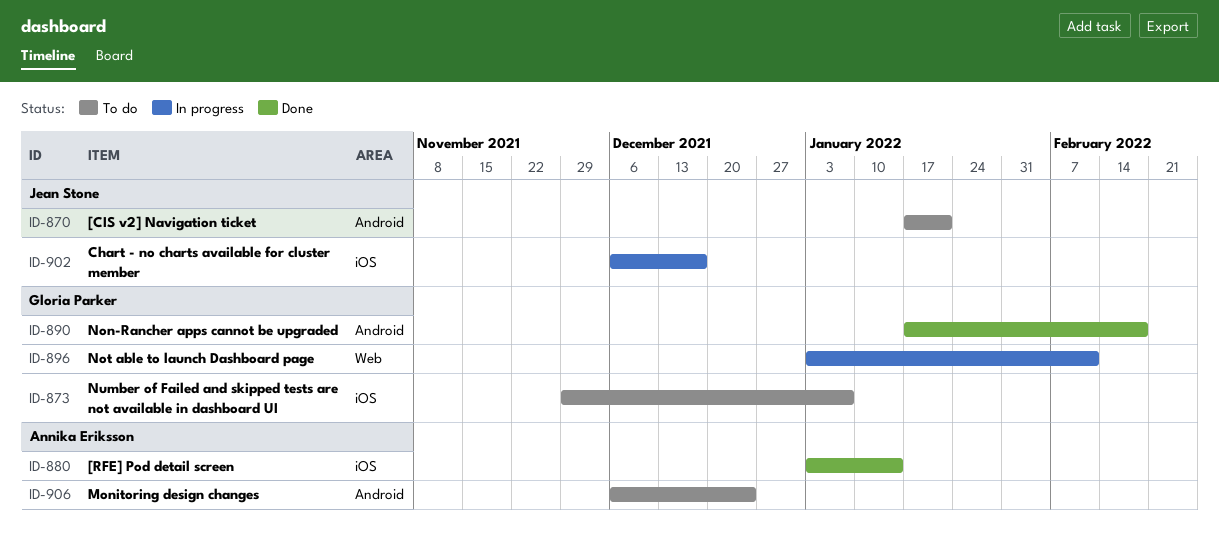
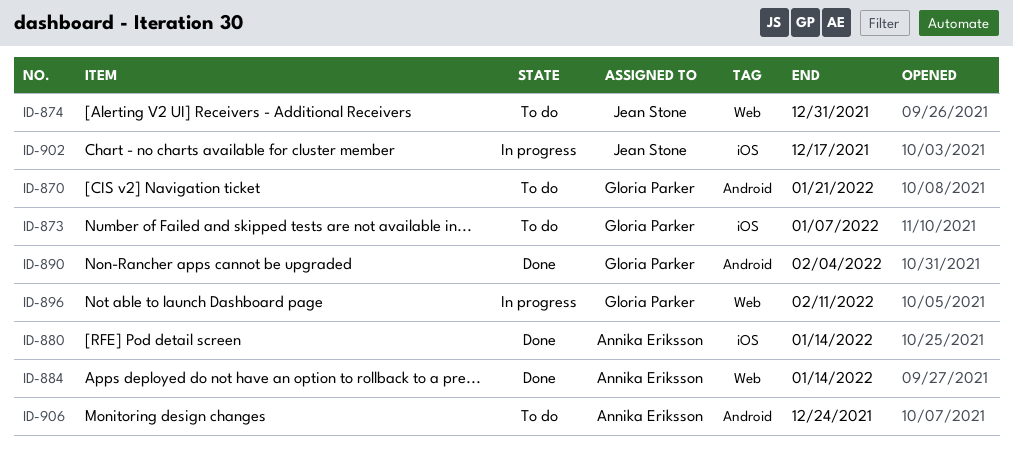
ID-870, owner: Jean Stone -> Gloria Parker
ID-874: none -> present
ID-884: none -> present
ID-890, due: Feb 18 -> Feb 4

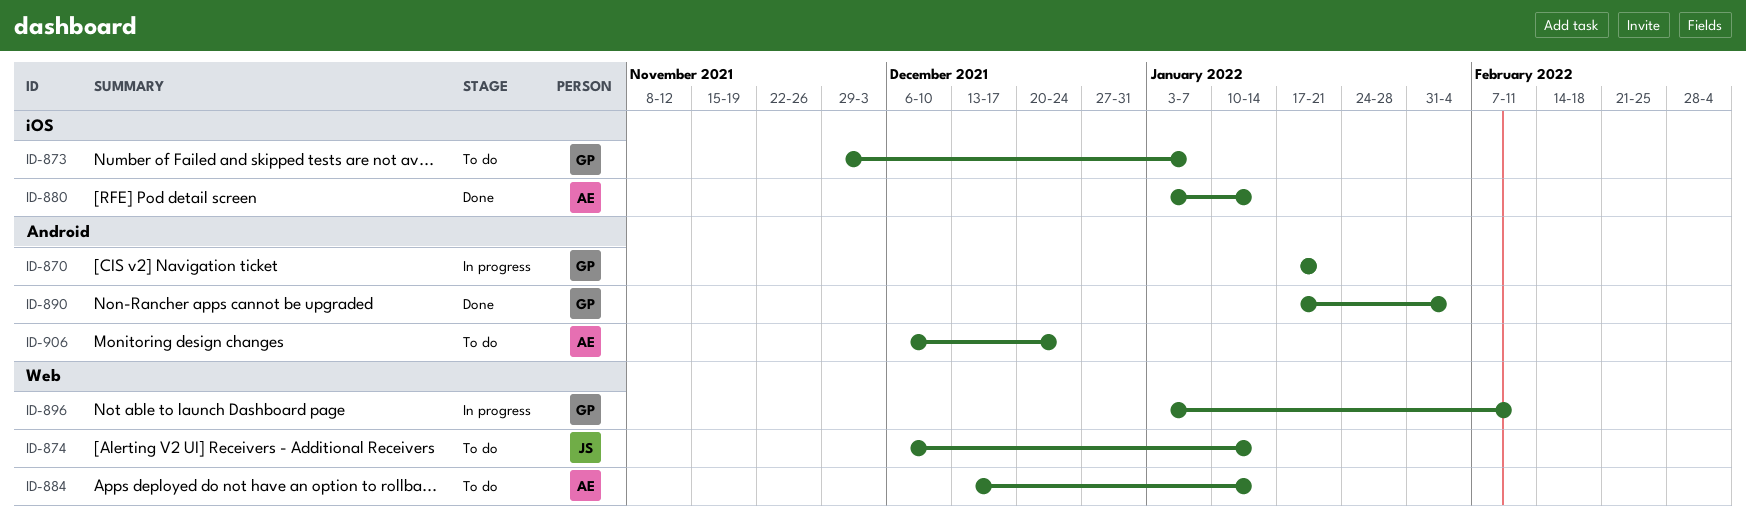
ID-870, status: To do -> In progress
ID-874, due: Dec 31 -> Jan 14
ID-884, status: Done -> To do
ID-902: present -> none

